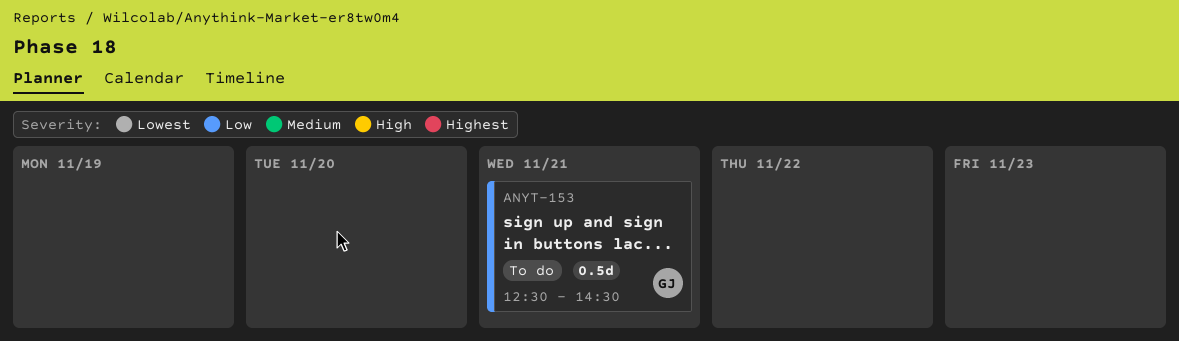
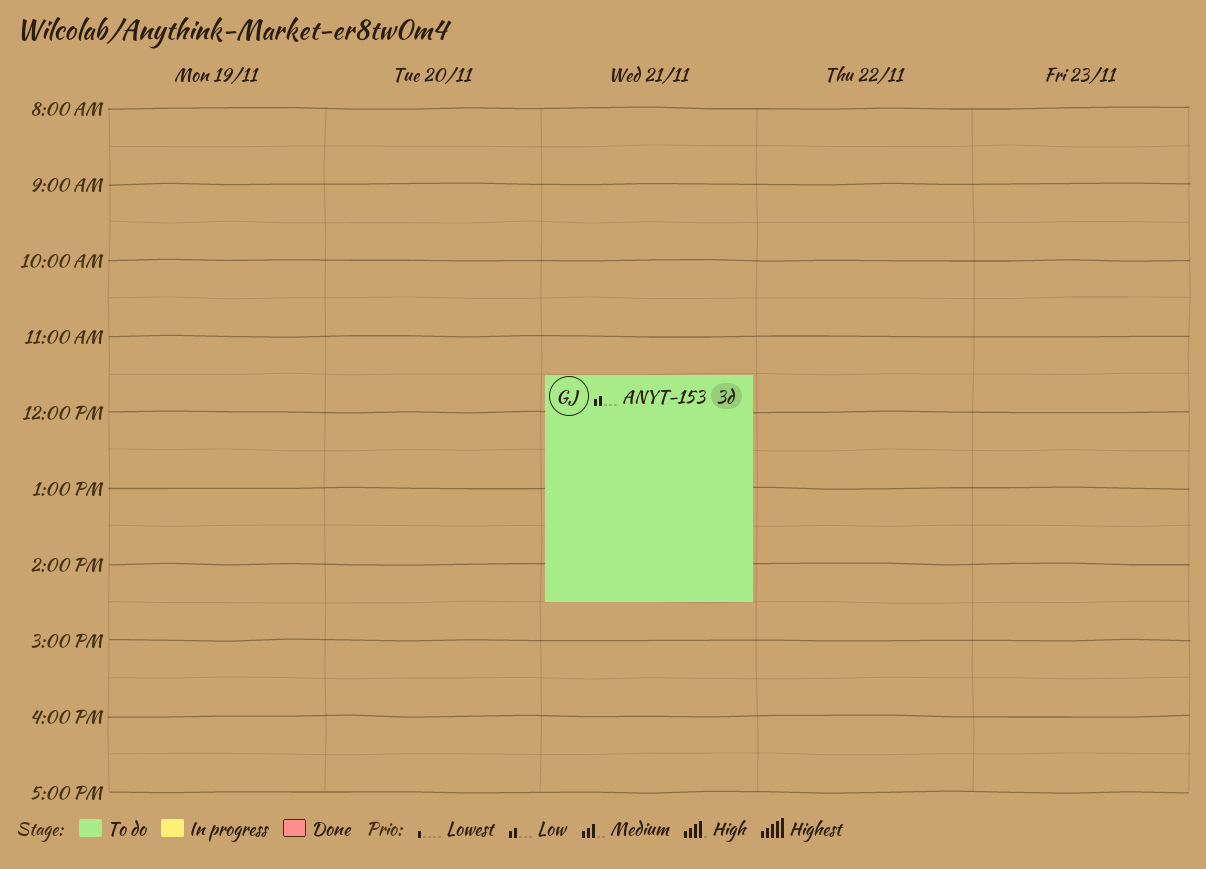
ANYT-153, estimate: 0.5d -> 3d
ANYT-153, begins: 12:30 -> 11:30

